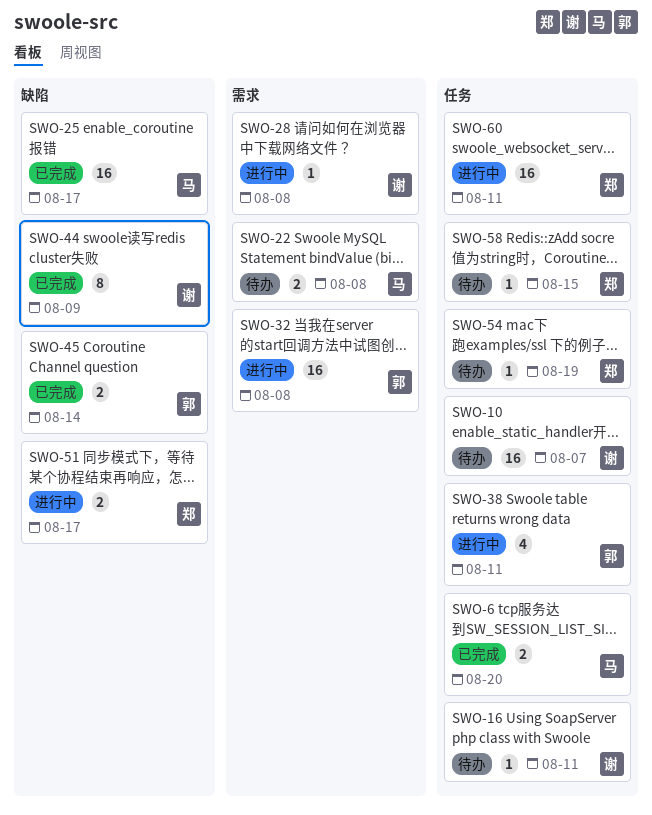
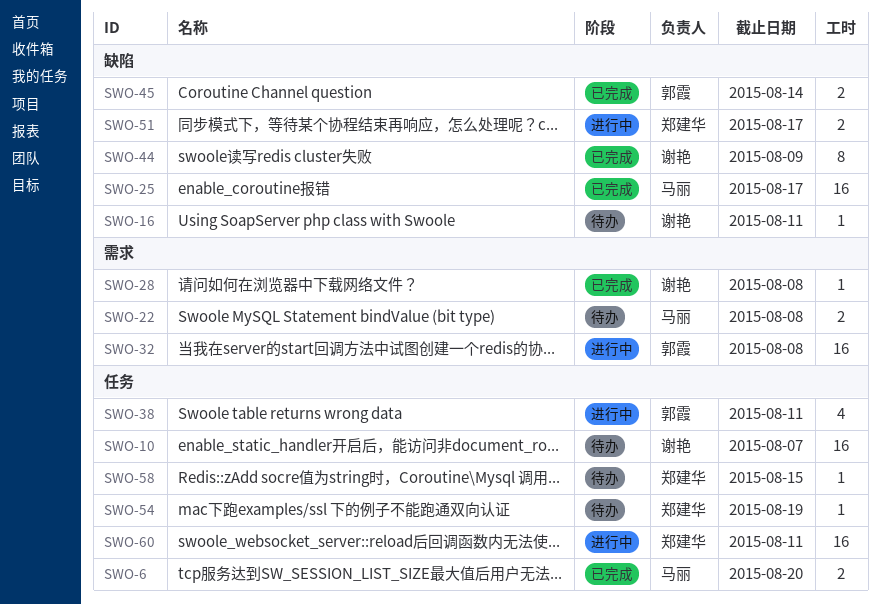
SWO-16, label: 任务 -> 缺陷
SWO-28, status: 进行中 -> 已完成

